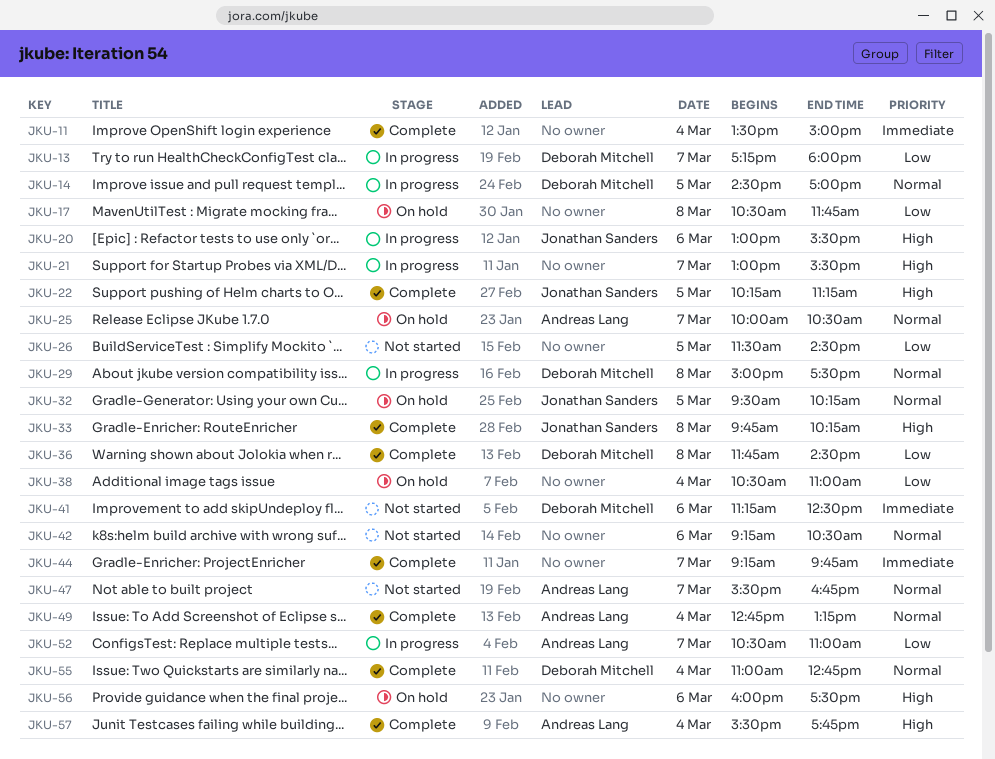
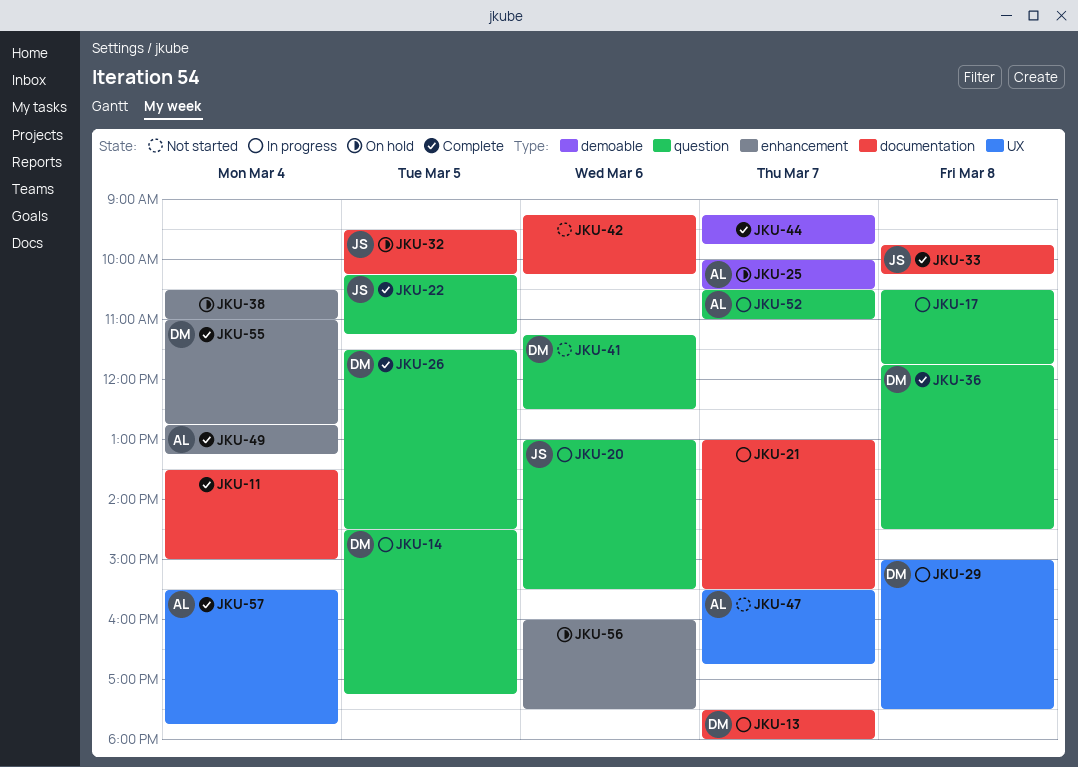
JKU-13, begins: 17:15 -> 17:30
JKU-14, ends: 17:00 -> 17:15
JKU-17, status: On hold -> In progress
JKU-26, status: Not started -> Complete
JKU-26, owner: none -> Deborah Mitchell
JKU-42, ends: 10:30 -> 10:15

